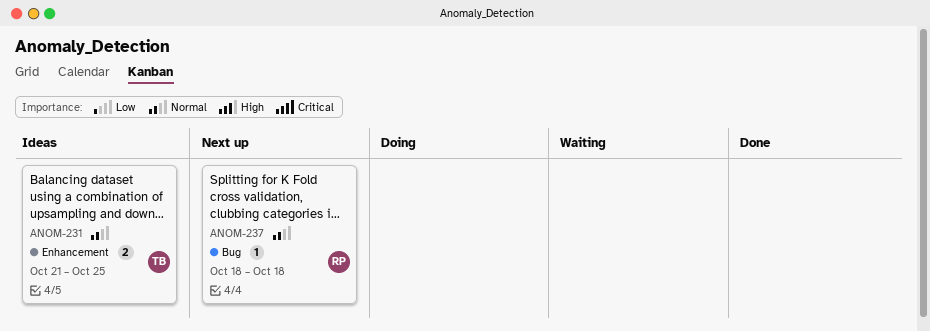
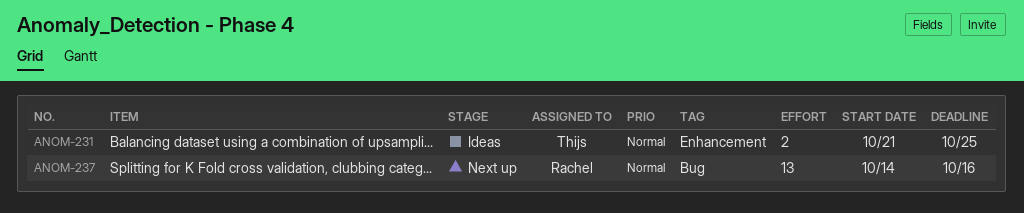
ANOM-237, estimate: 1 -> 13
ANOM-237, start: Oct 18 -> Oct 14
ANOM-237, due: Oct 18 -> Oct 16

